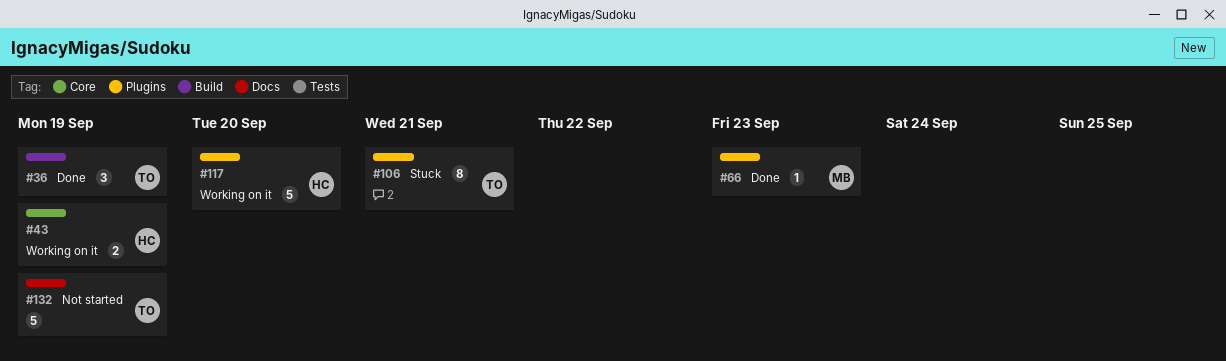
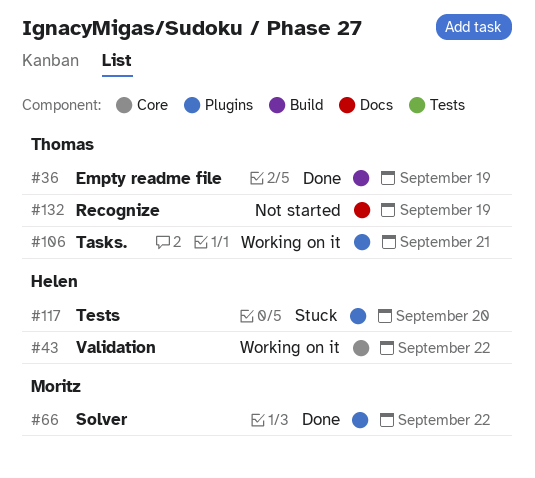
#43, due: Sep 19 -> Sep 22
#66, due: Sep 23 -> Sep 22
#106, status: Stuck -> Working on it
#117, status: Working on it -> Stuck

